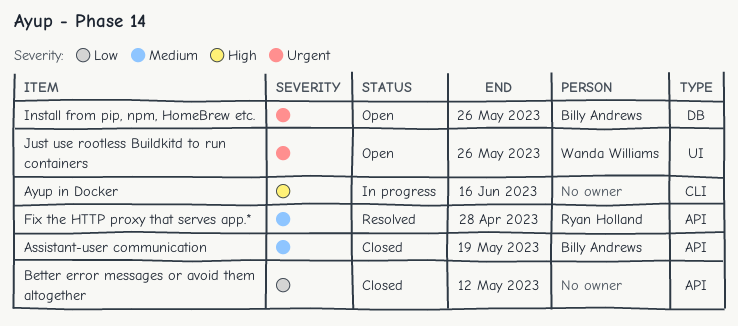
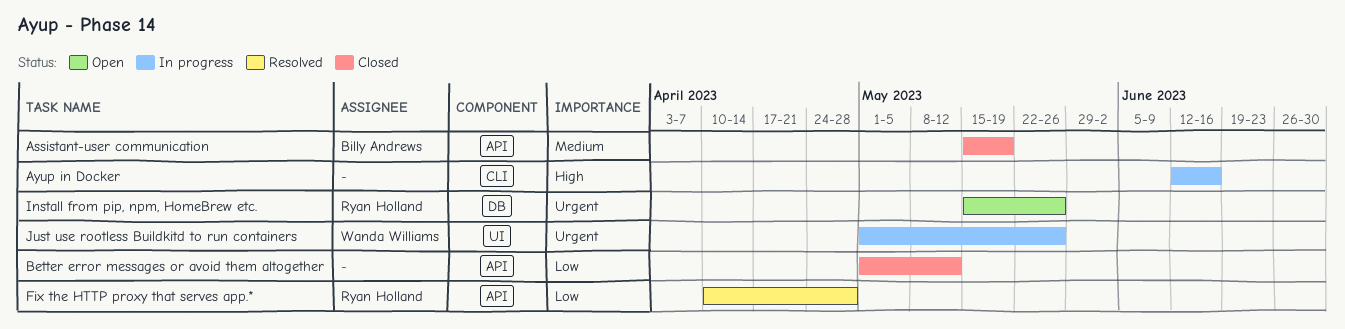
Fix the HTTP proxy that serves app.*, priority: Medium -> Low
Install from pip, npm, HomeBrew etc., owner: Billy Andrews -> Ryan Holland
Just use rootless Buildkitd to run containers, status: Open -> In progress

